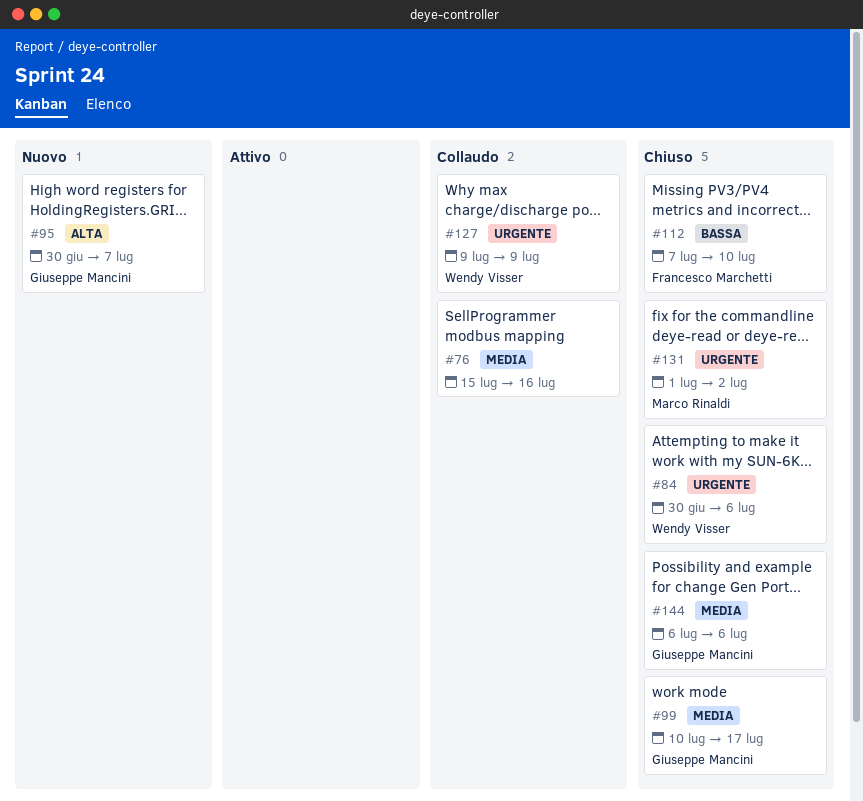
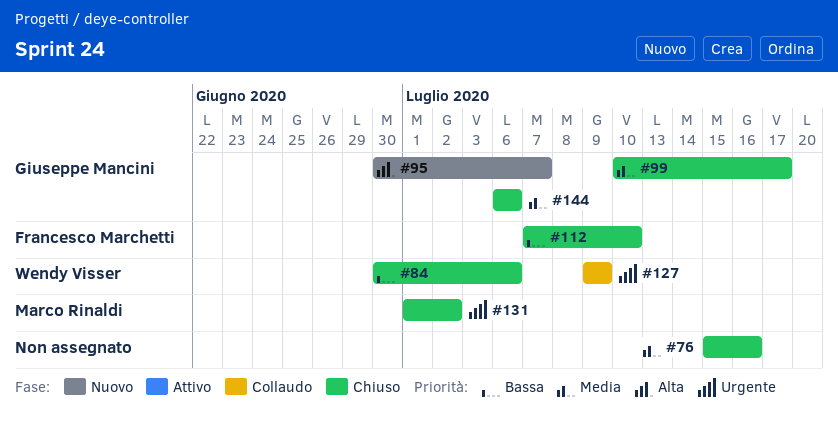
#76, status: Collaudo -> Chiuso
#84, priority: Urgente -> Bassa

